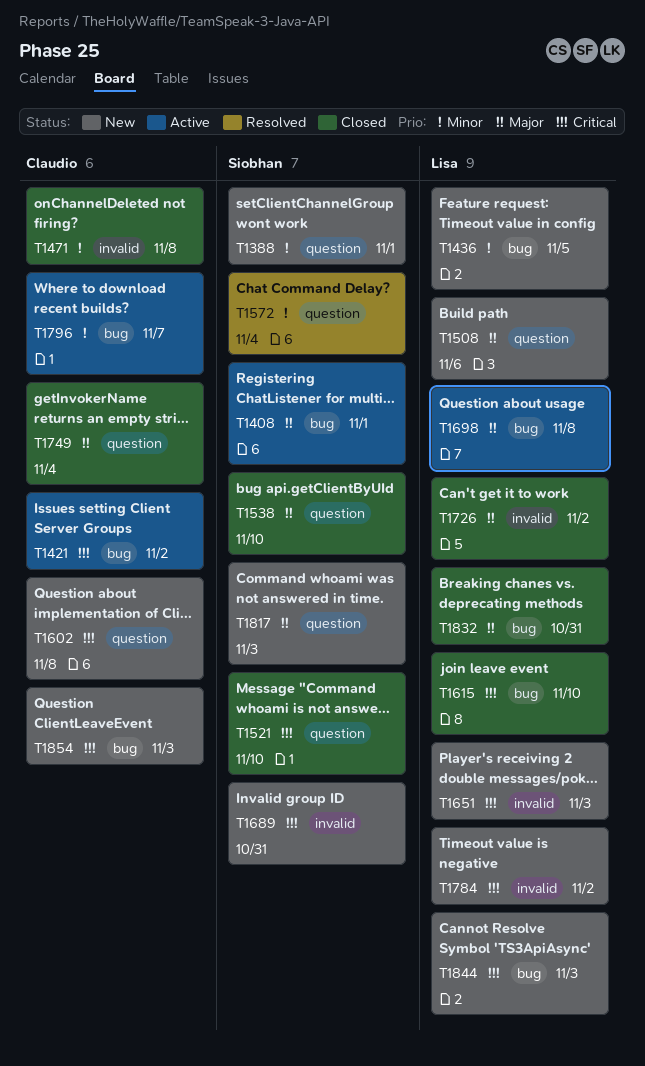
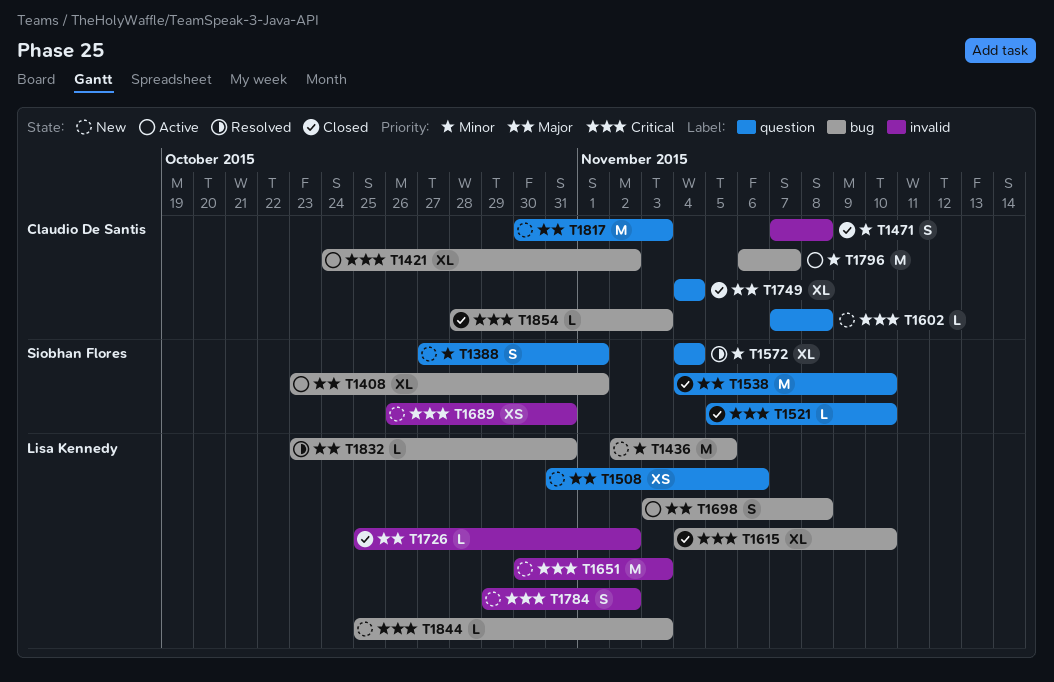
T1817, owner: Siobhan Flores -> Claudio De Santis
T1832, status: Closed -> Resolved
T1854, status: New -> Closed

